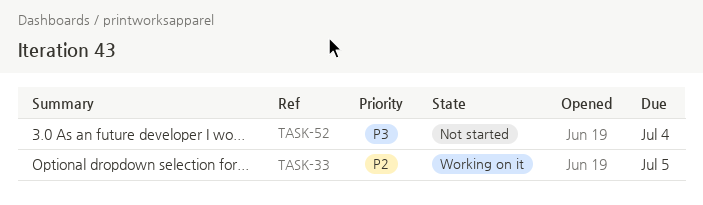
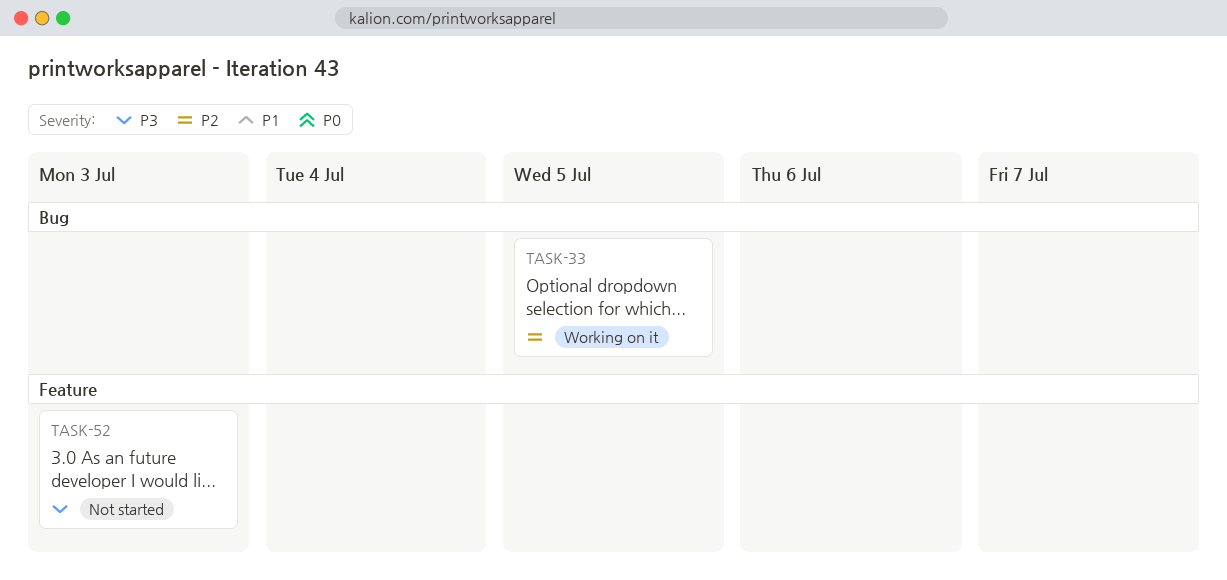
TASK-52, due: Jul 4 -> Jul 3

